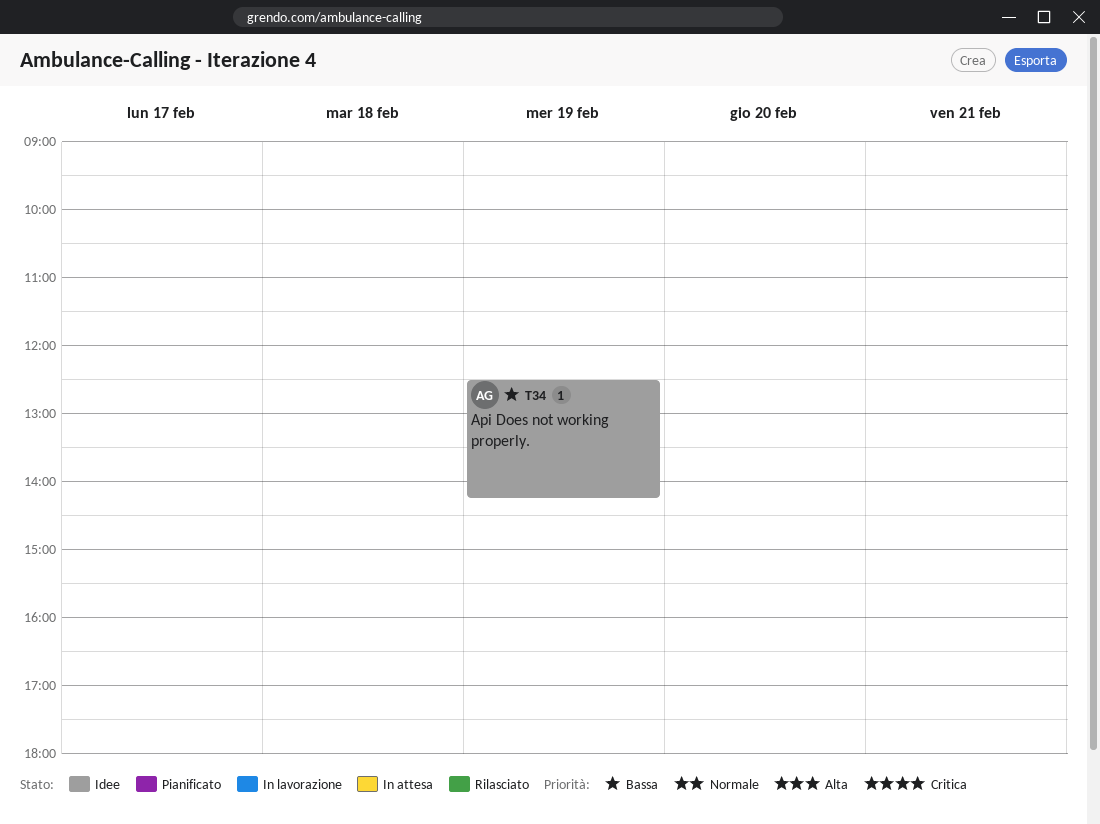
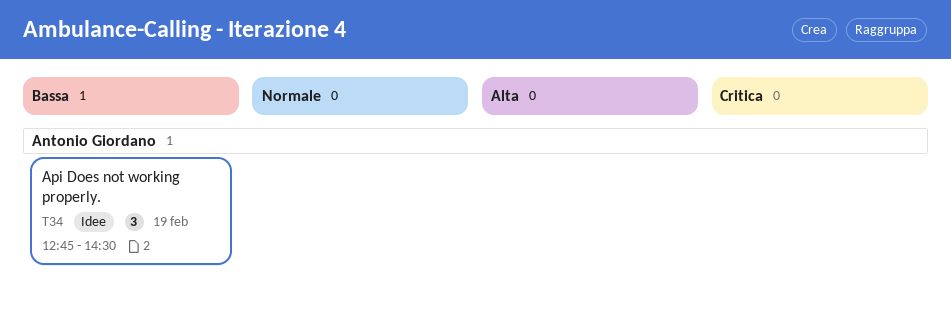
T34, estimate: 1 -> 3
T34, begins: 12:30 -> 12:45
T34, ends: 14:15 -> 14:30

